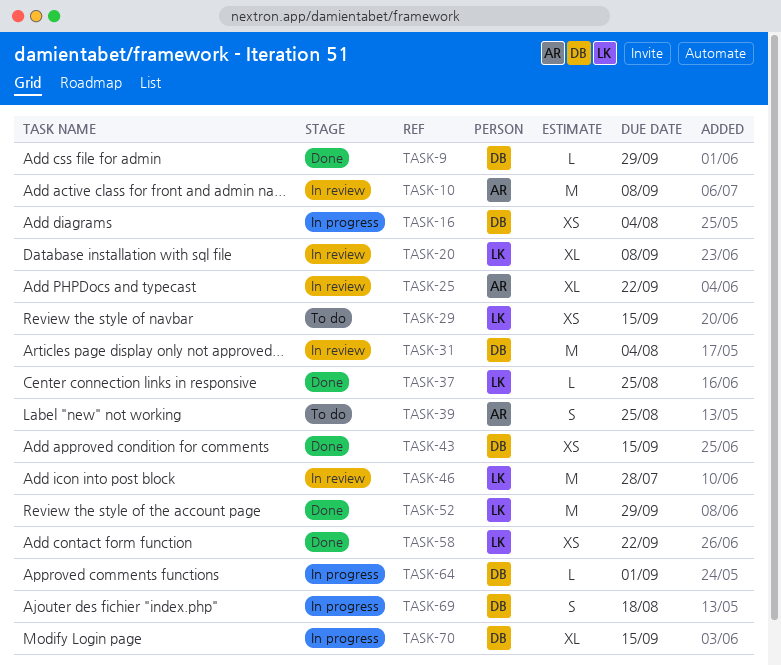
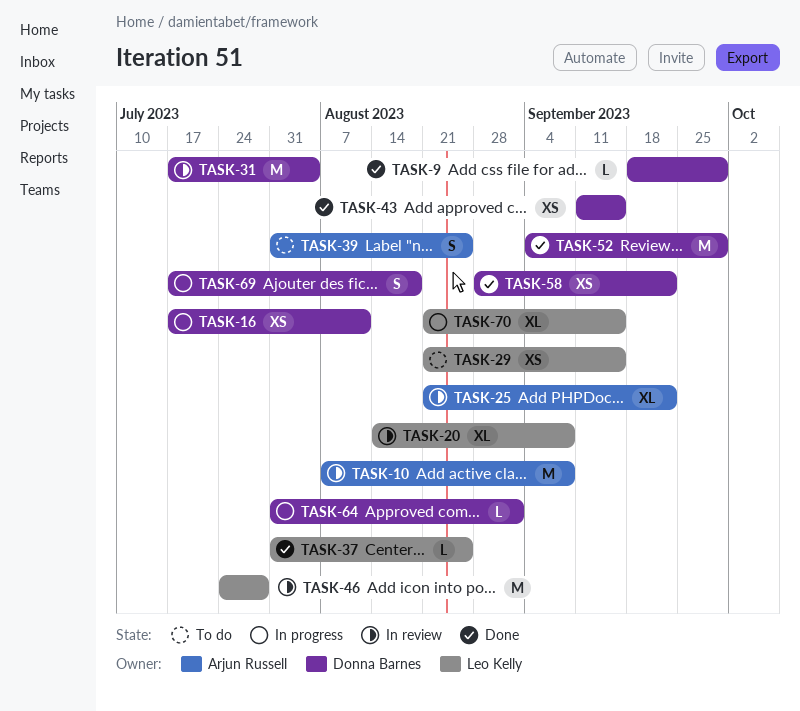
TASK-16, due: Aug 4 -> Aug 11
TASK-52, owner: Leo Kelly -> Donna Barnes
TASK-58, owner: Leo Kelly -> Donna Barnes
TASK-70, owner: Donna Barnes -> Leo Kelly

